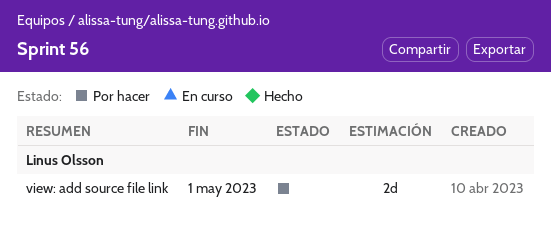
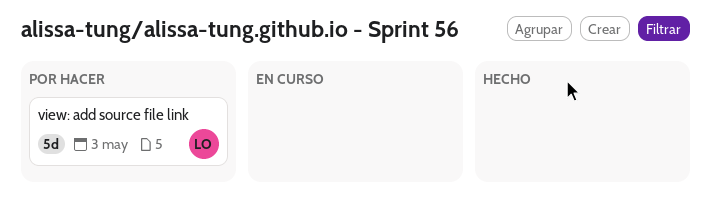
view: add source file link, estimate: 2d -> 5d
view: add source file link, due: May 1 -> May 3

